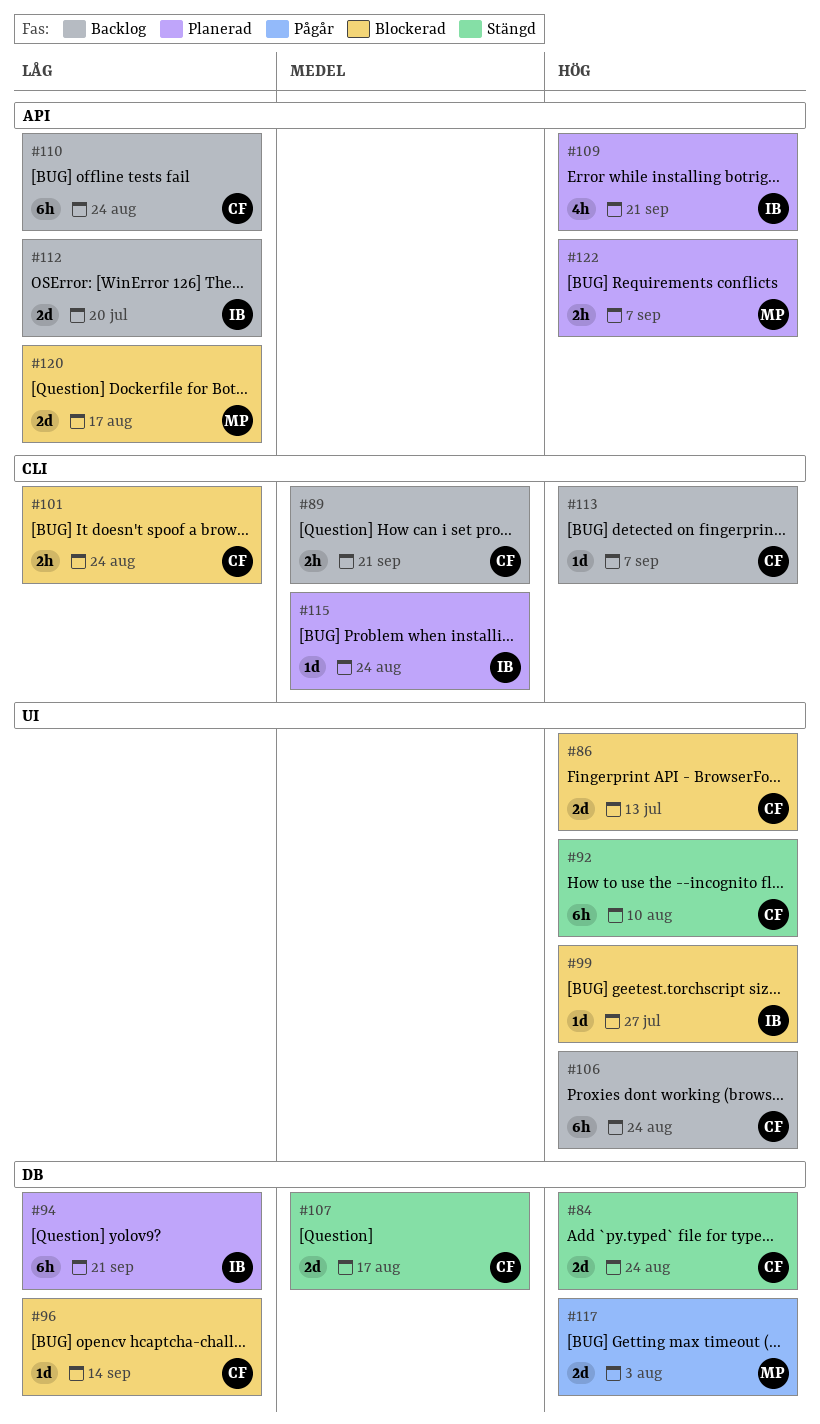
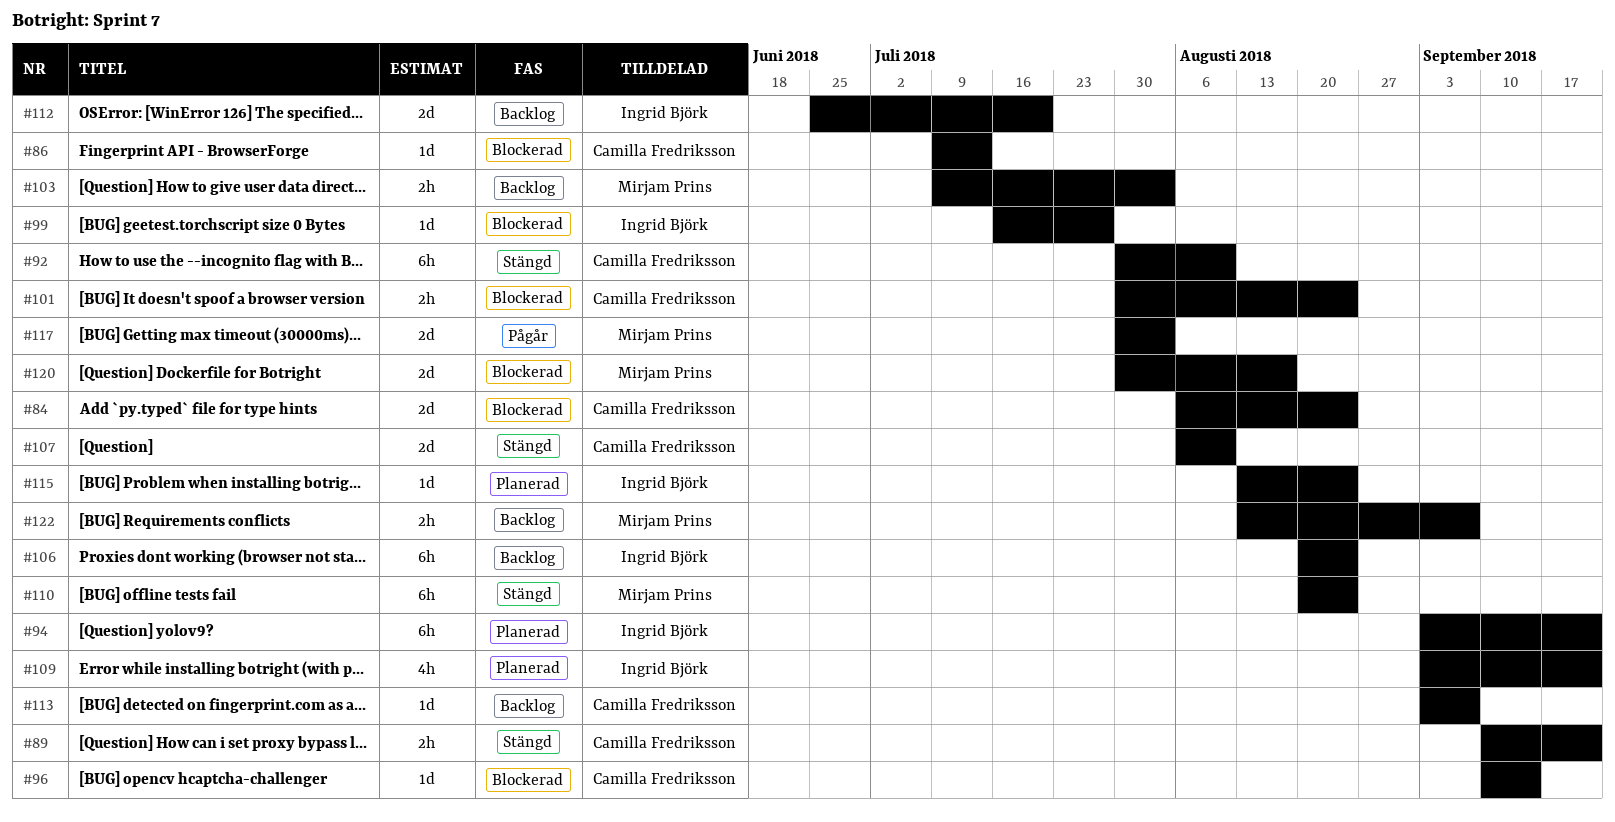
#84, status: Stängd -> Blockerad
#86, estimate: 2d -> 1d
#89, status: Backlog -> Stängd
#103: none -> present
#106, owner: Camilla Fredriksson -> Ingrid Björk
#107, due: Aug 17 -> Aug 10
#110, status: Backlog -> Stängd
#110, owner: Camilla Fredriksson -> Mirjam Prins
#122, status: Planerad -> Backlog

